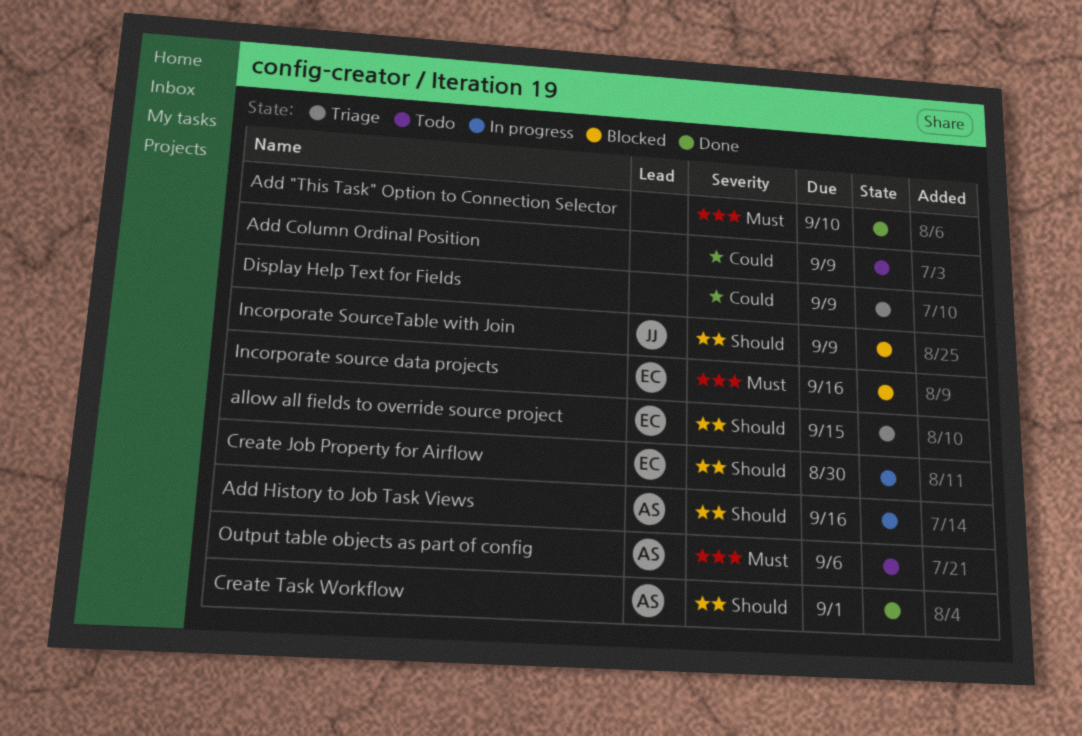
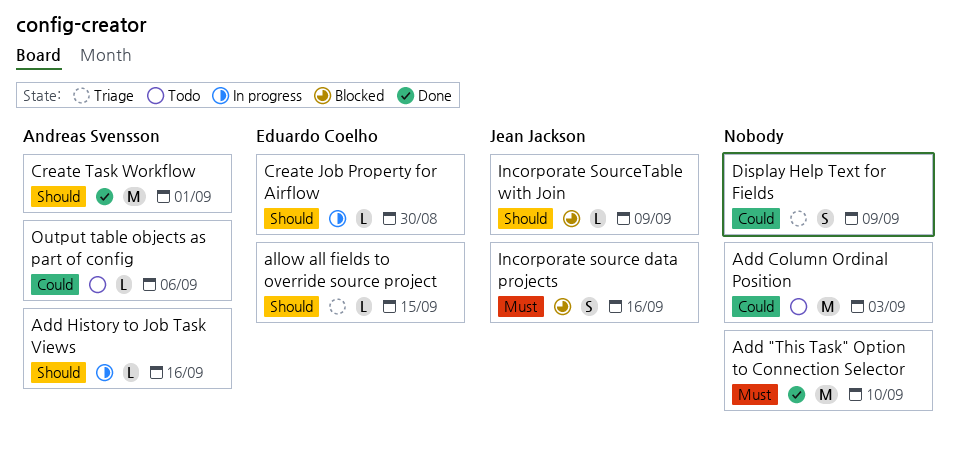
Add Column Ordinal Position, due: Sep 9 -> Sep 3
Incorporate source data projects, owner: Eduardo Coelho -> Jean Jackson
Output table objects as part of config, priority: Must -> Could

